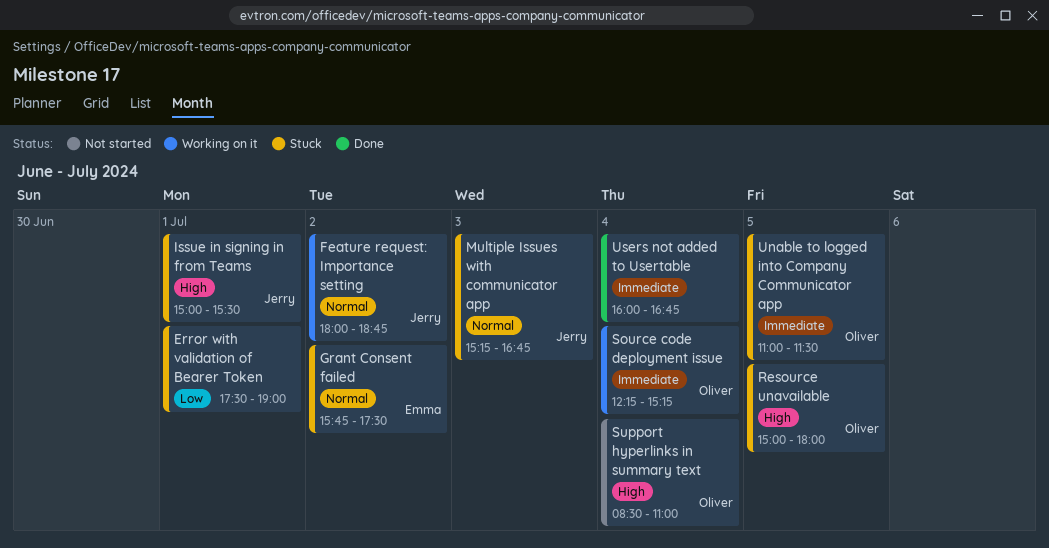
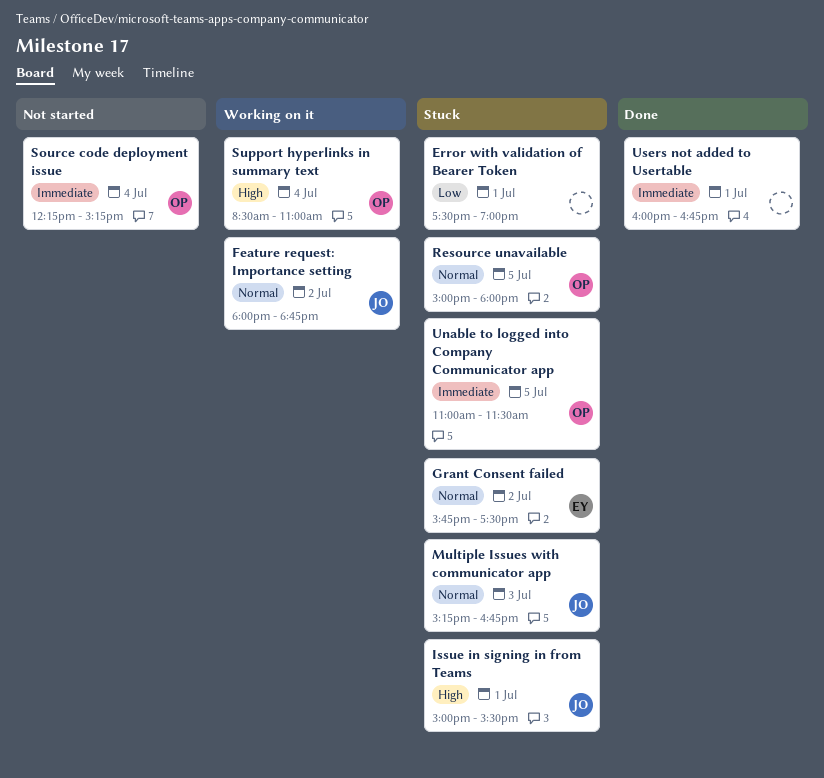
Resource unavailable, priority: High -> Normal
Source code deployment issue, status: Working on it -> Not started
Support hyperlinks in summary text, status: Not started -> Working on it
Users not added to Usertable, day: Jul 4 -> Jul 1

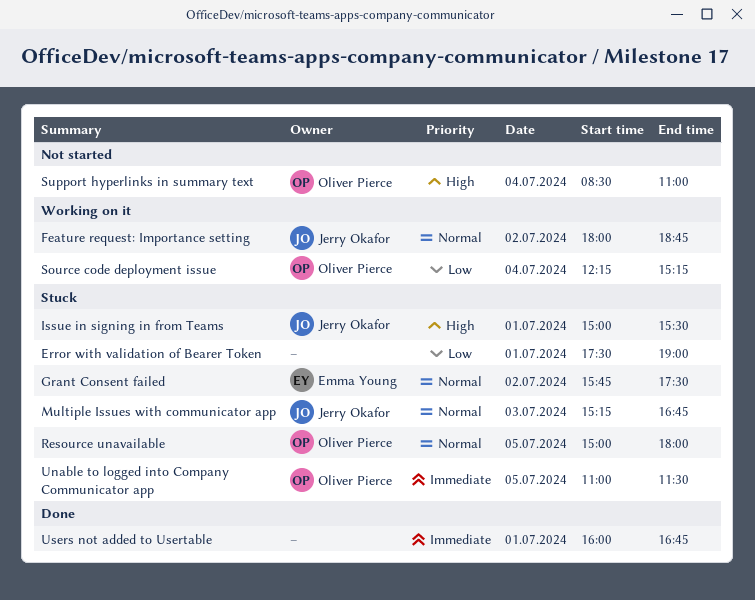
Source code deployment issue, status: Not started -> Working on it
Source code deployment issue, priority: Immediate -> Low
Support hyperlinks in summary text, status: Working on it -> Not started

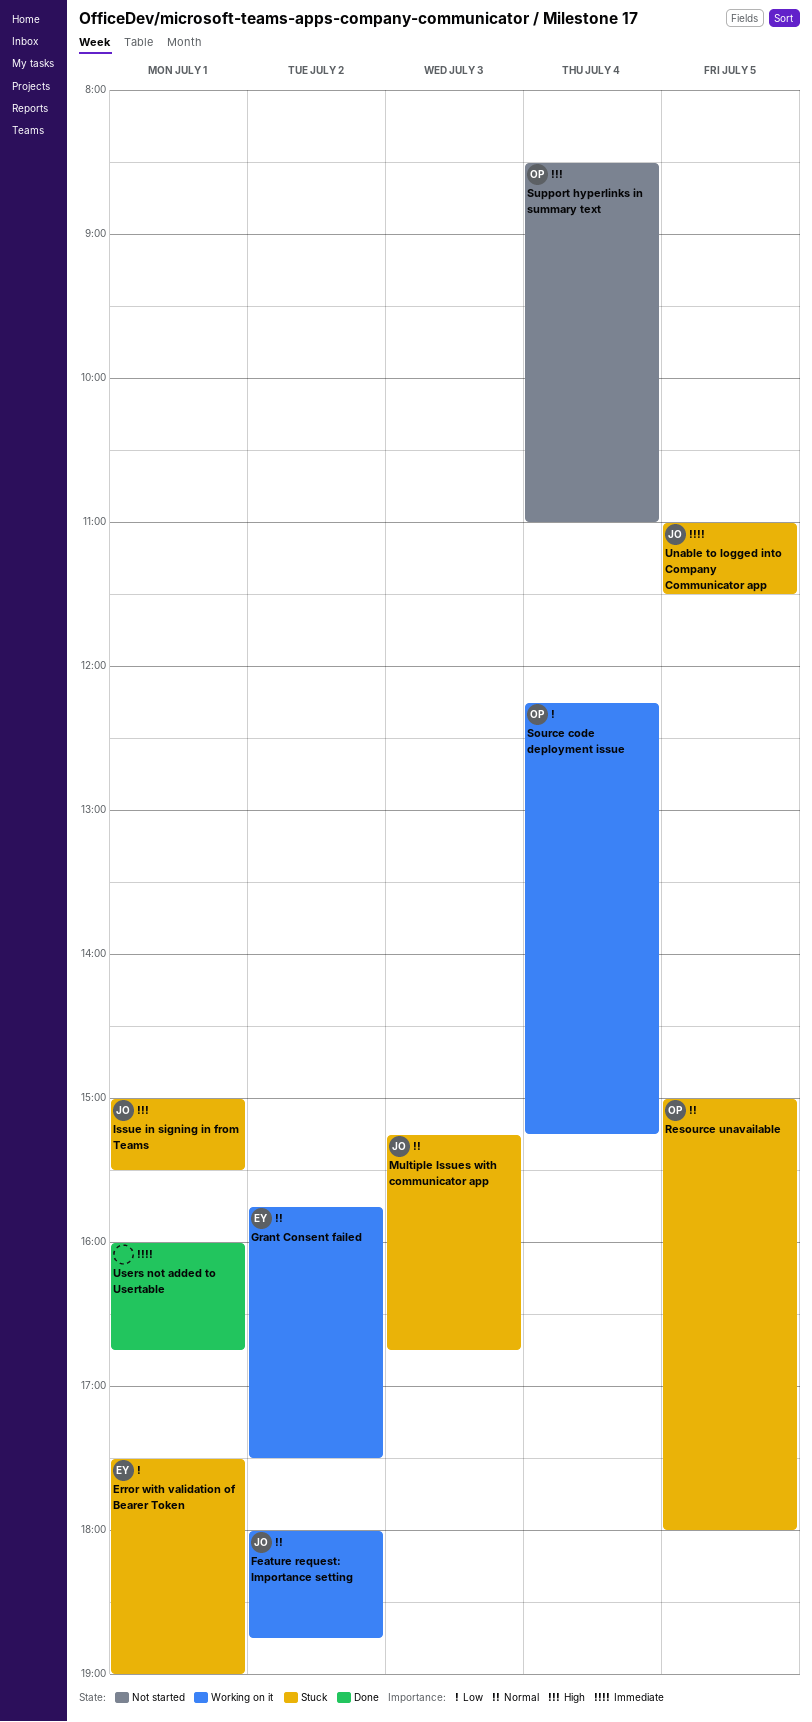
Error with validation of Bearer Token, owner: none -> Emma Young
Grant Consent failed, status: Stuck -> Working on it
Unable to logged into Company Communicator app, owner: Oliver Pierce -> Jerry Okafor

